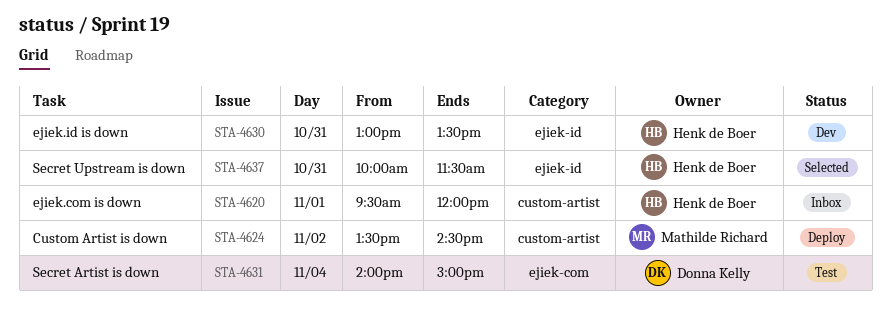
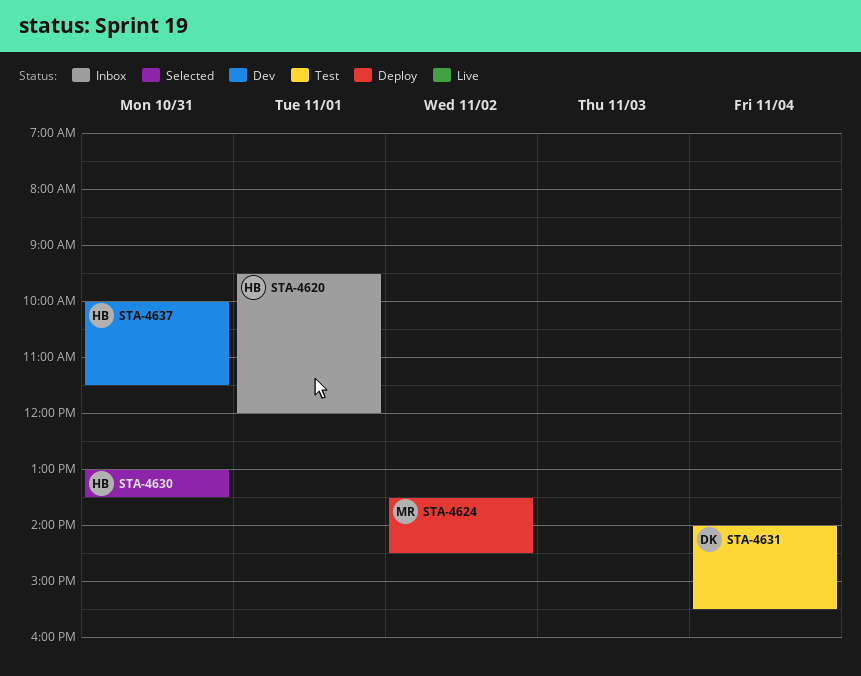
STA-4630, status: Dev -> Selected
STA-4631, ends: 15:00 -> 15:30
STA-4637, status: Selected -> Dev

